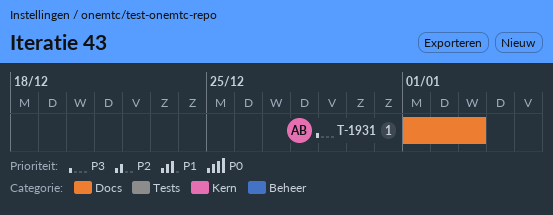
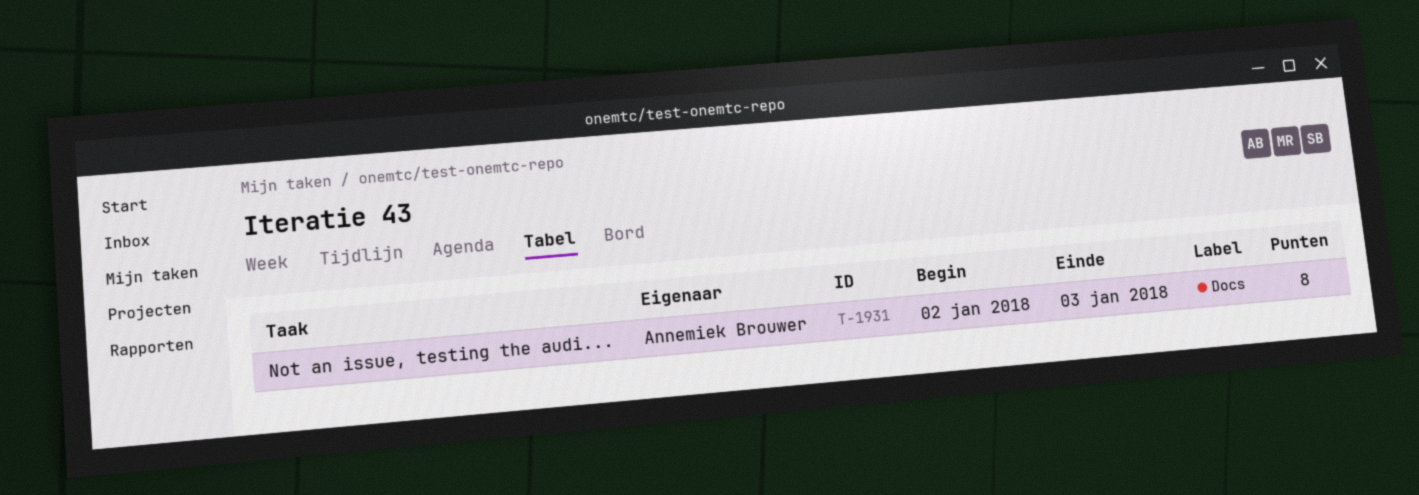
T-1931, estimate: 1 -> 8
T-1931, start: Jan 1 -> Jan 2

